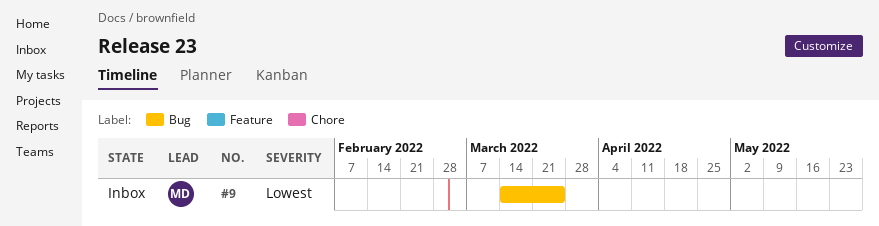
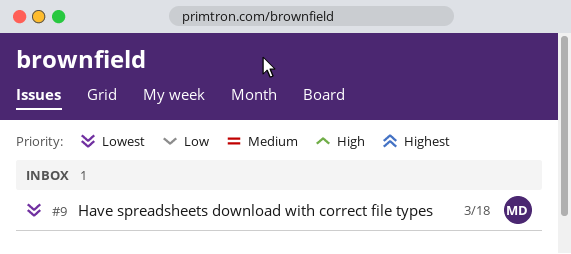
#9, due: Mar 25 -> Mar 18

